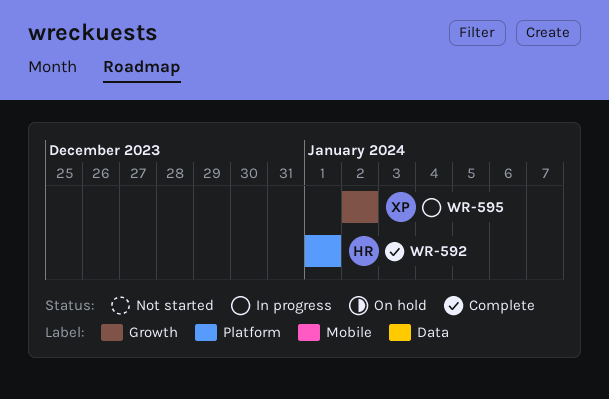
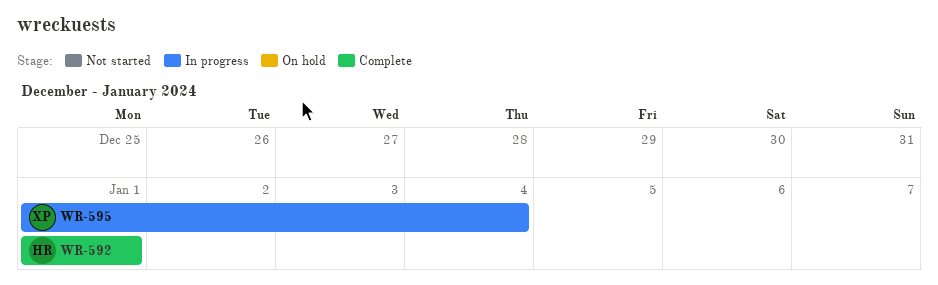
WR-595, start: Jan 2 -> Jan 1
WR-595, due: Jan 2 -> Jan 4

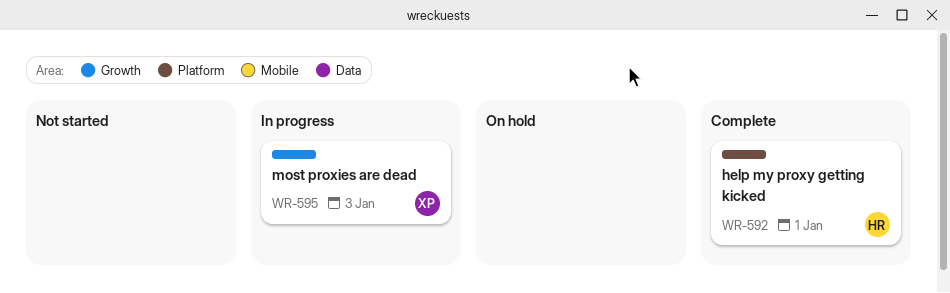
WR-595, due: Jan 4 -> Jan 3

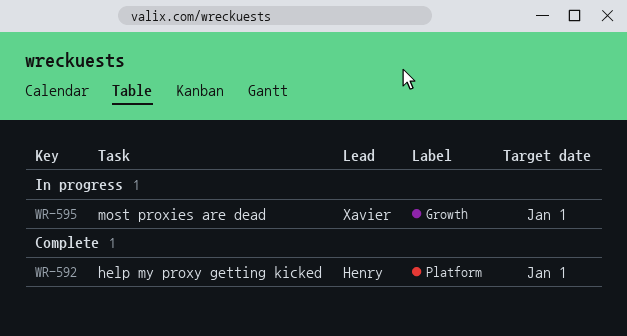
WR-595, due: Jan 3 -> Jan 1

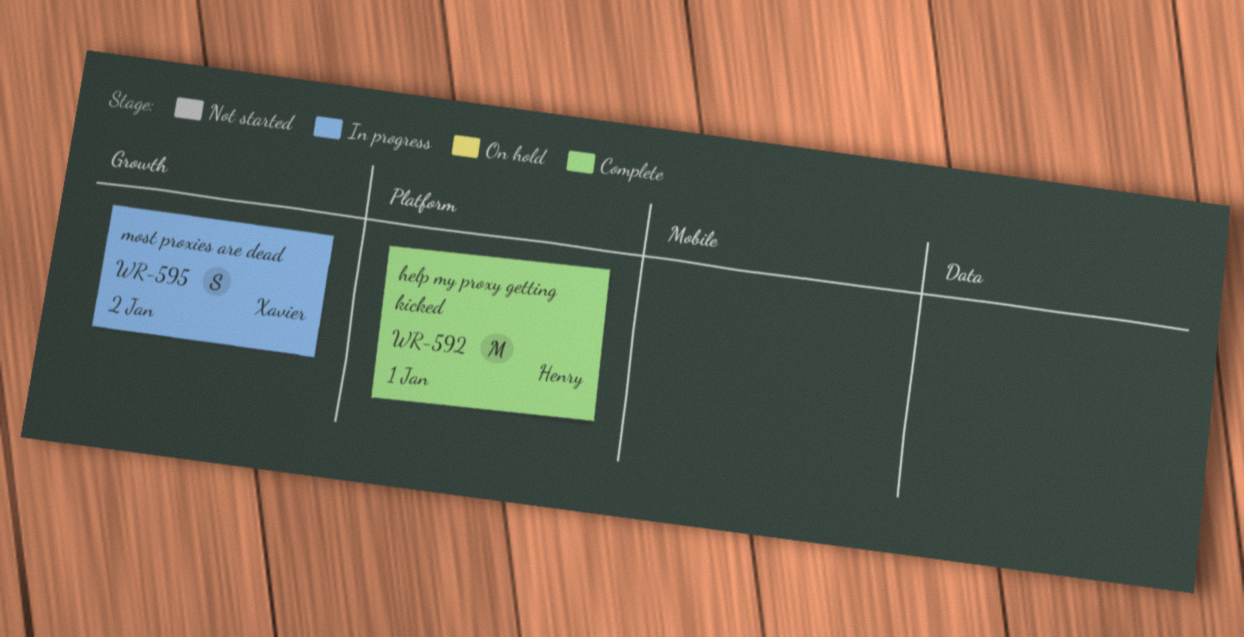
WR-595, due: Jan 1 -> Jan 2

